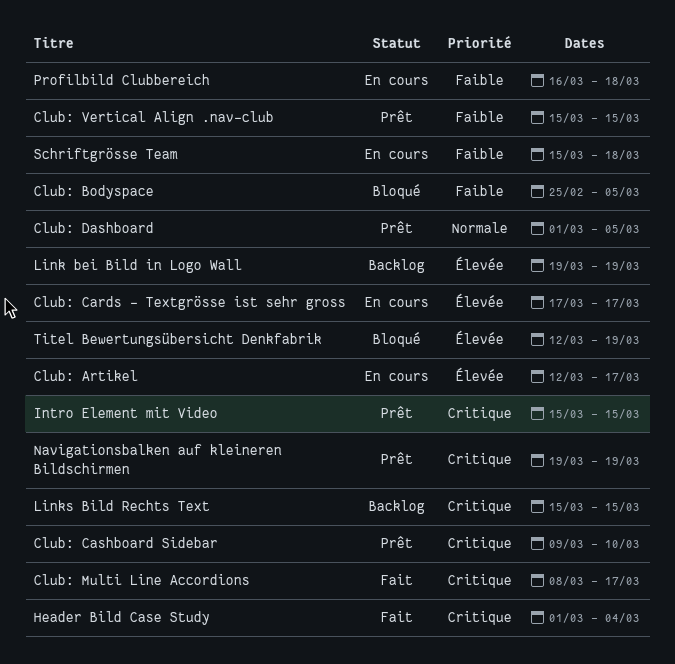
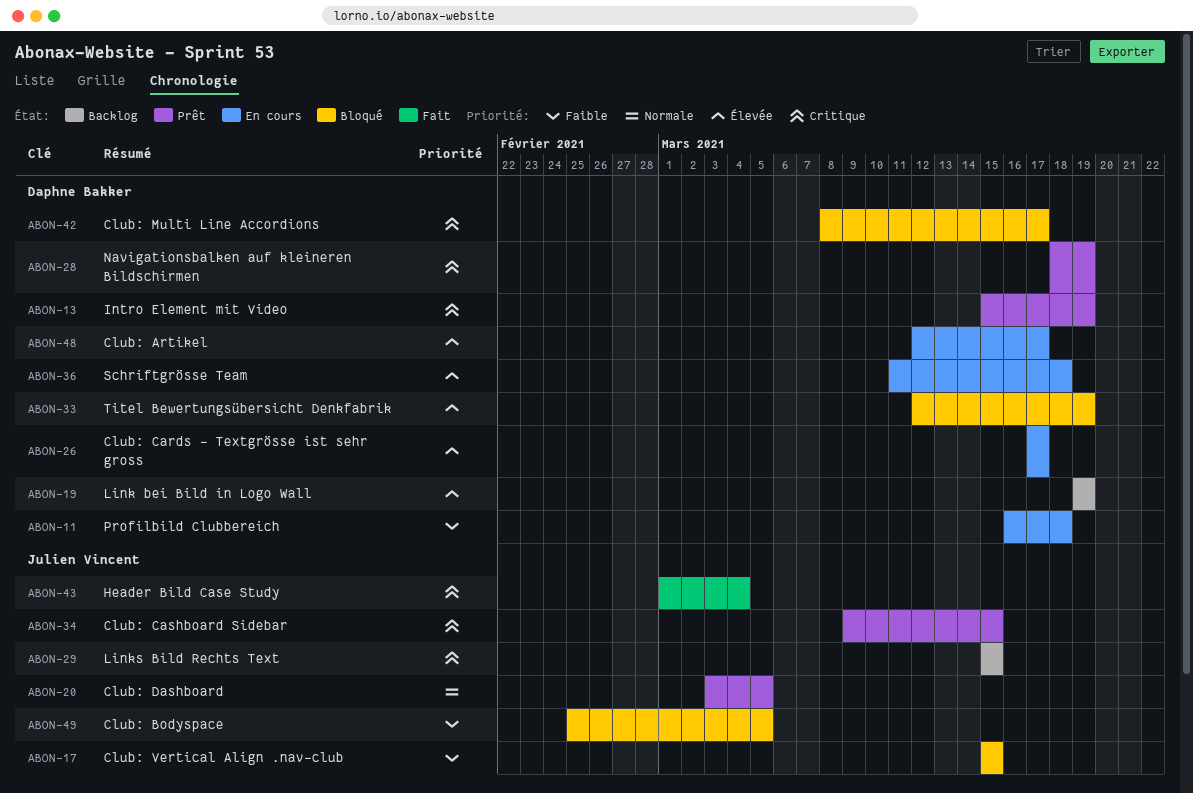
Club: Cashboard Sidebar, due: Mar 10 -> Mar 15
Club: Dashboard, start: Mar 1 -> Mar 3
Club: Multi Line Accordions, status: Fait -> Bloqué
Club: Vertical Align .nav-club, status: Prêt -> Bloqué
Intro Element mit Video, due: Mar 15 -> Mar 19
Navigationsbalken auf kleineren Bildschirmen, start: Mar 19 -> Mar 18
Schriftgrösse Team, priority: Faible -> Élevée
Schriftgrösse Team, start: Mar 15 -> Mar 11

